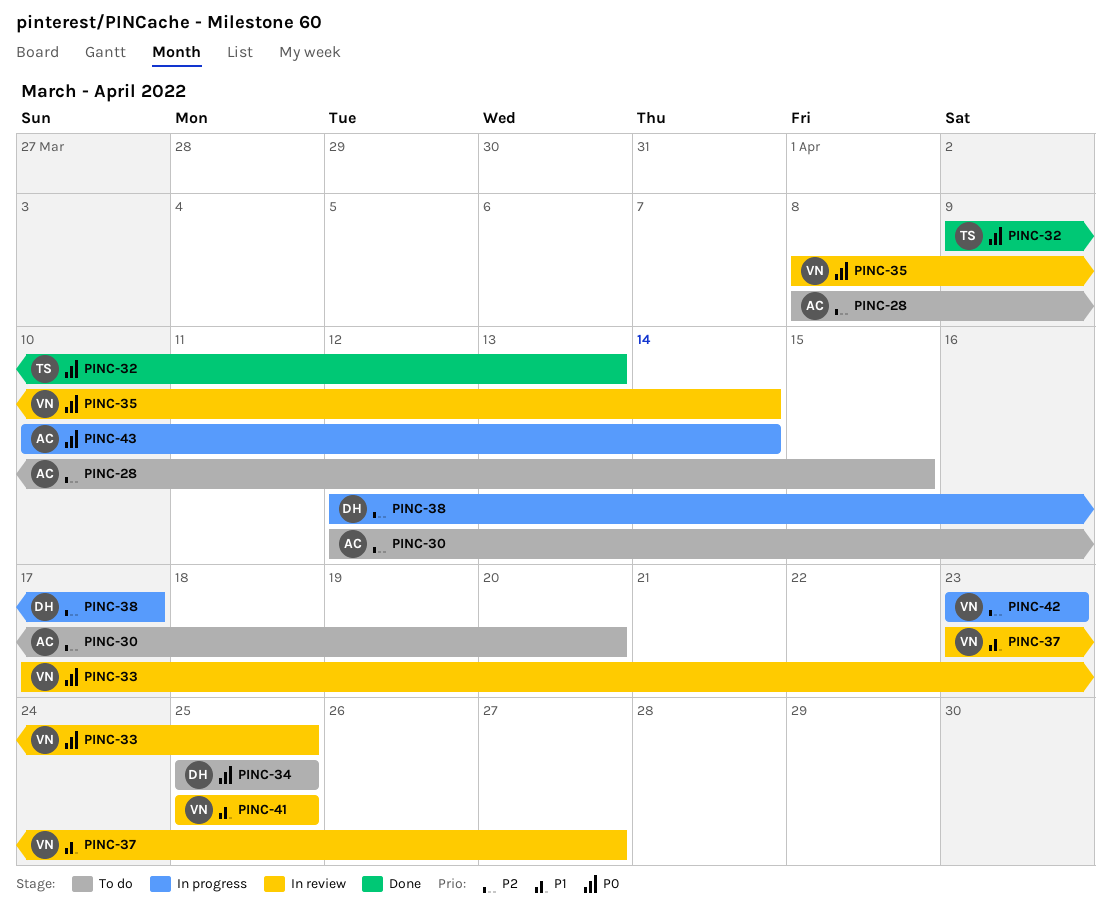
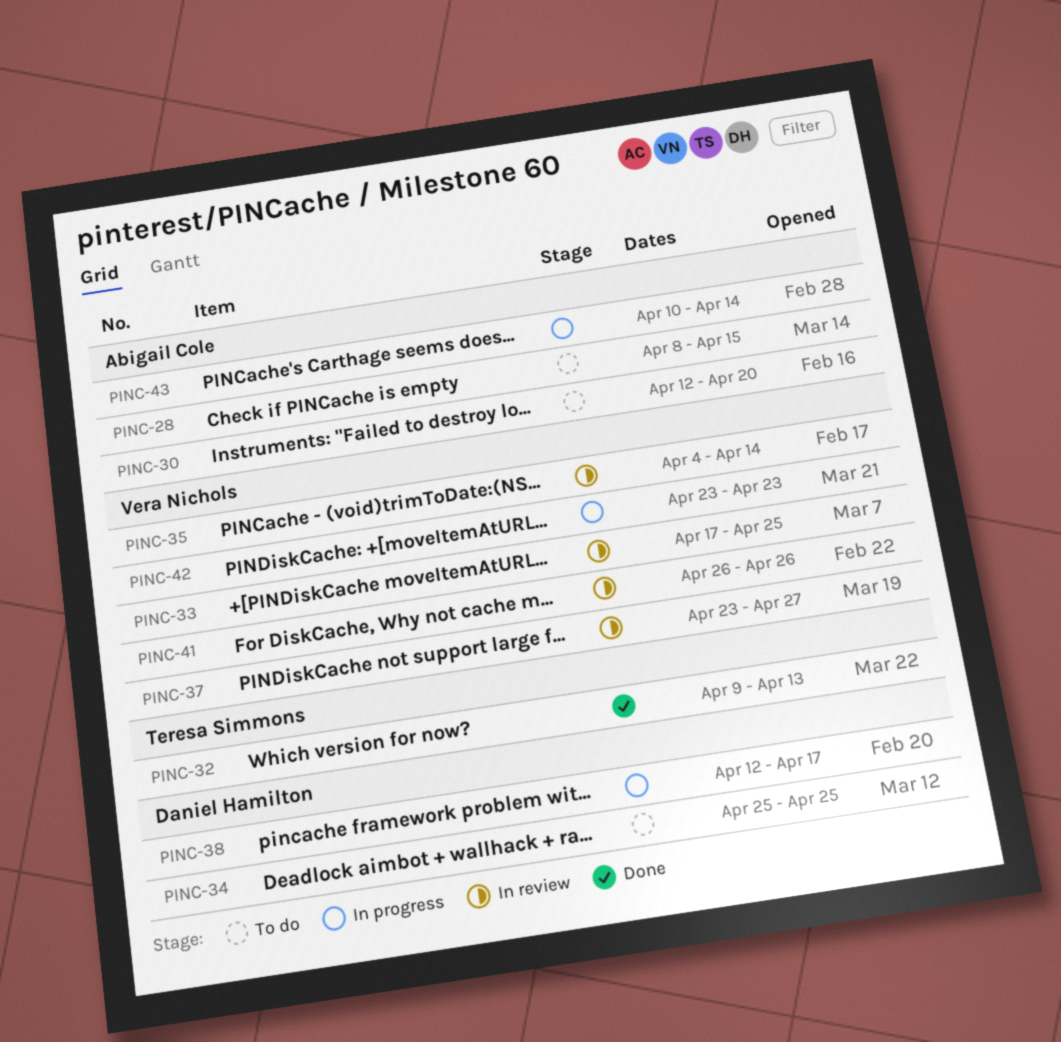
PINC-35, start: Apr 8 -> Apr 4
PINC-41, start: Apr 25 -> Apr 26
PINC-41, due: Apr 25 -> Apr 26

